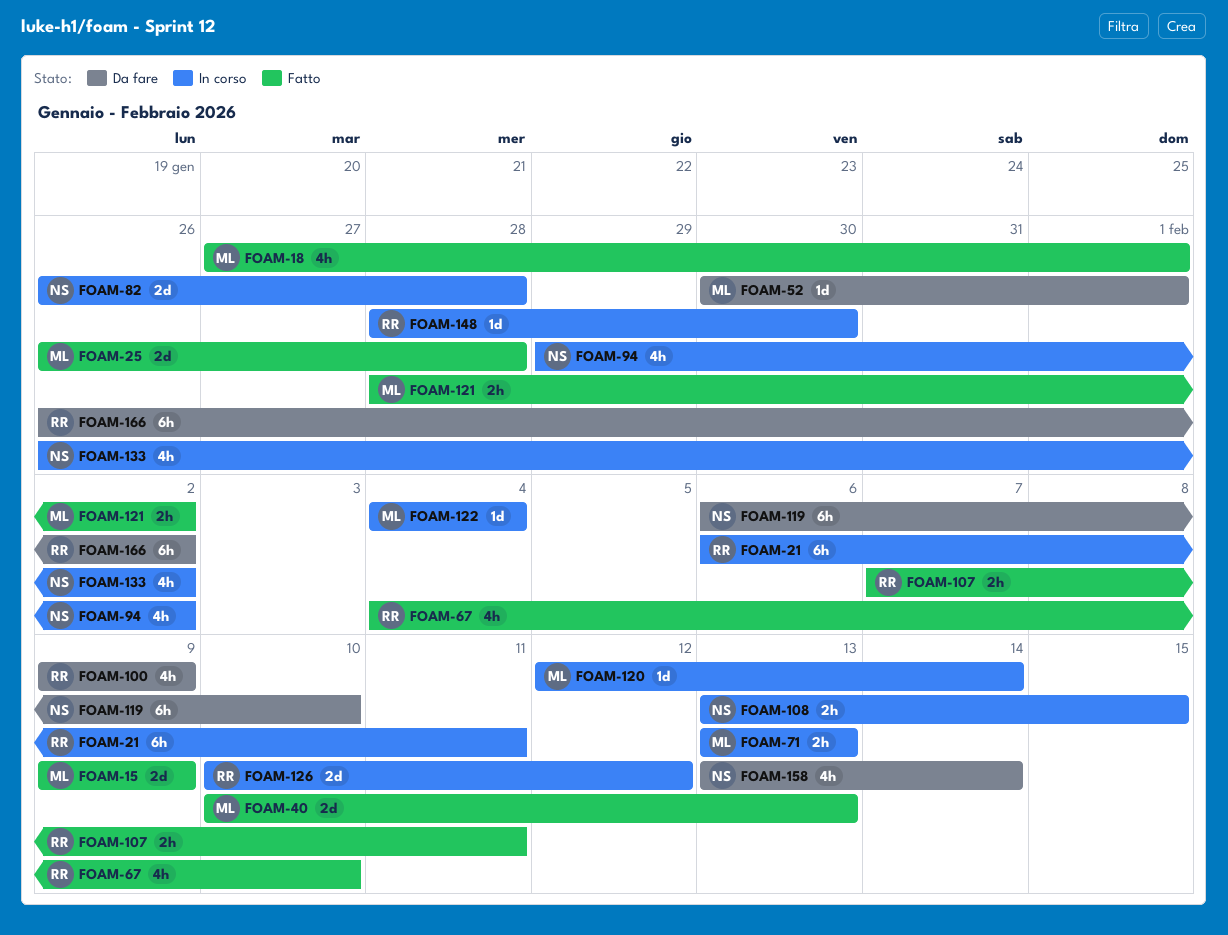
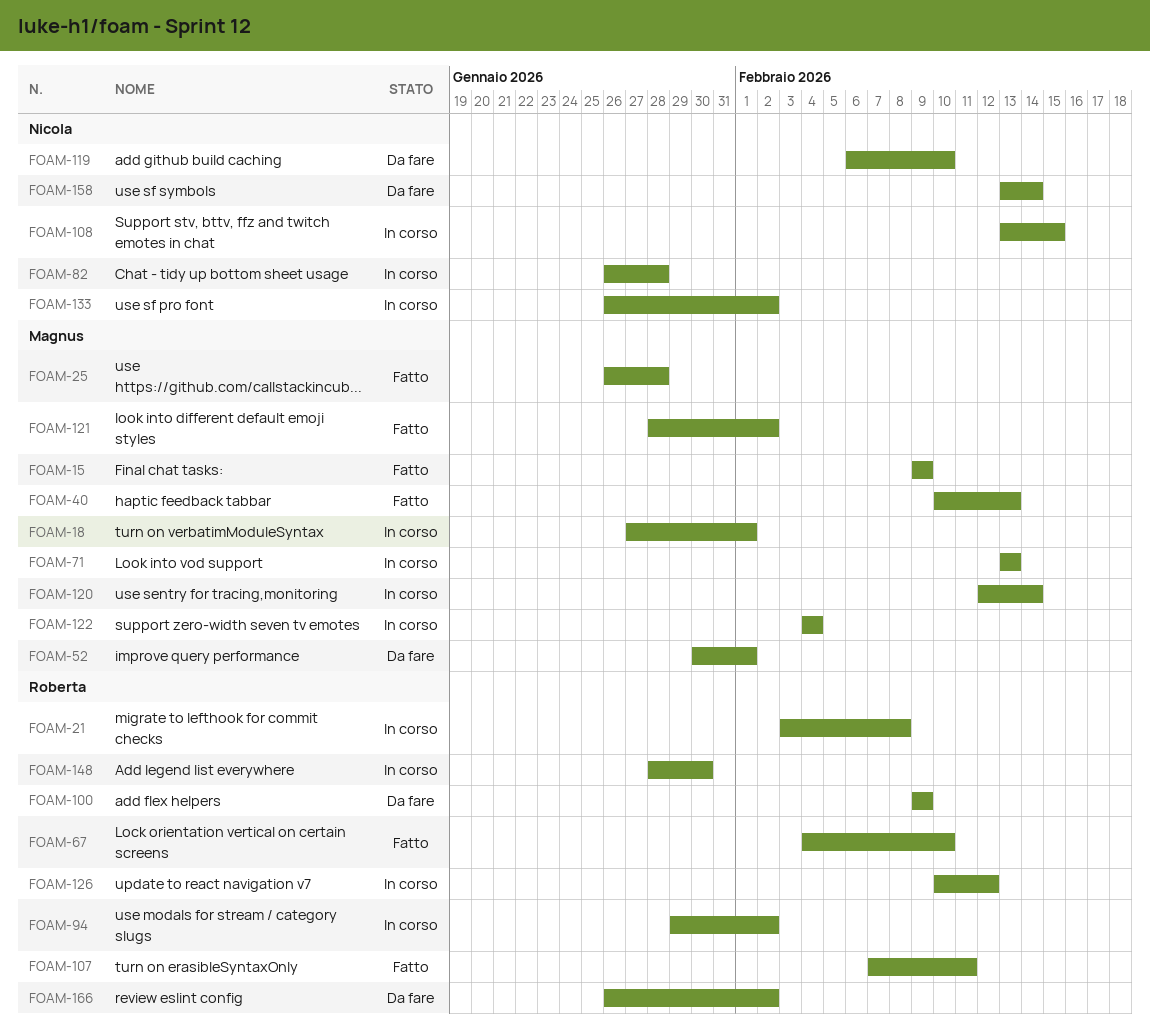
FOAM-18, status: Fatto -> In corso
FOAM-21, start: Feb 6 -> Feb 3
FOAM-21, due: Feb 11 -> Feb 8
FOAM-94, owner: Nicola -> Roberta

